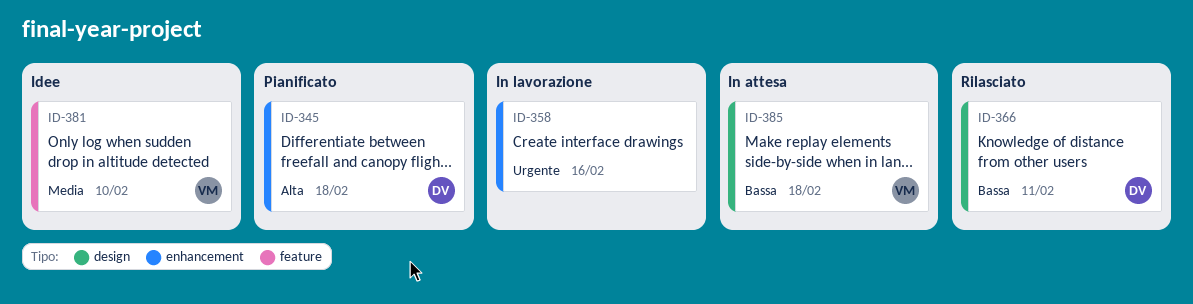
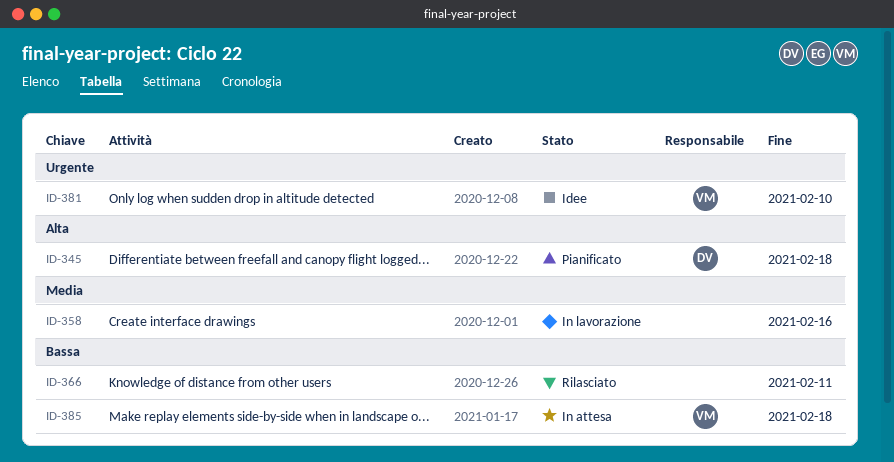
ID-358, priority: Urgente -> Media
ID-366, owner: DV -> none
ID-381, priority: Media -> Urgente

